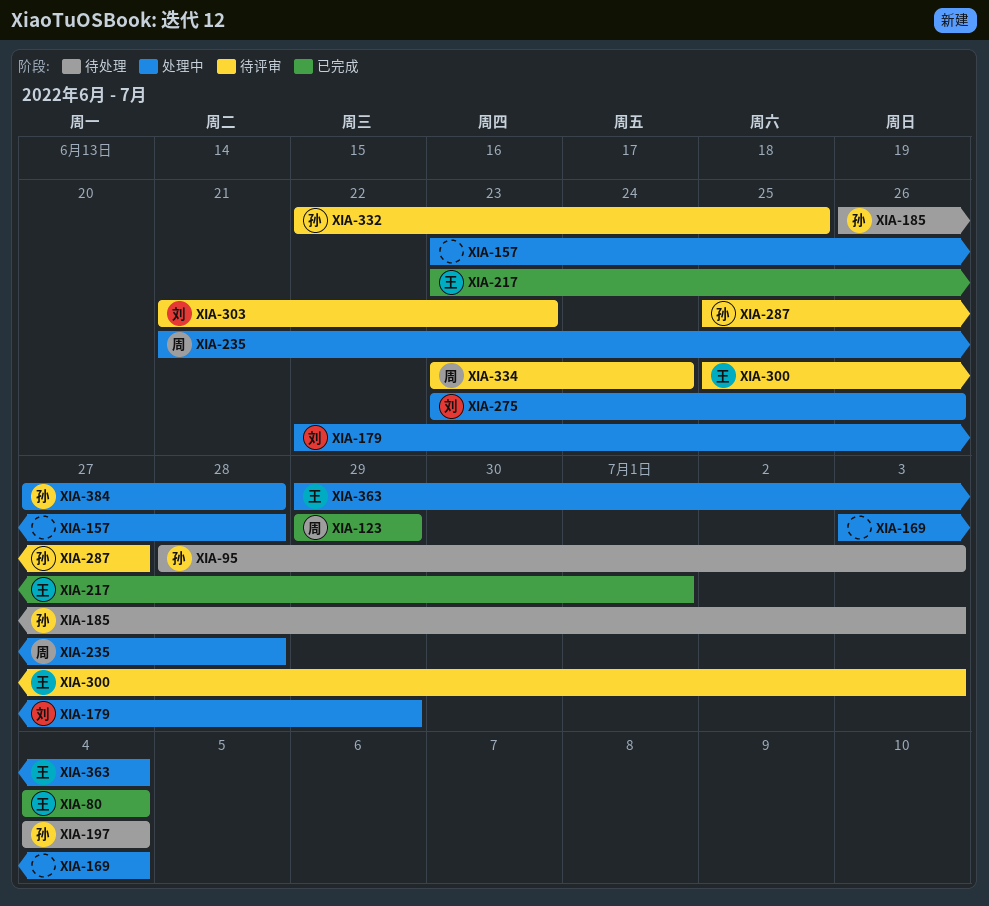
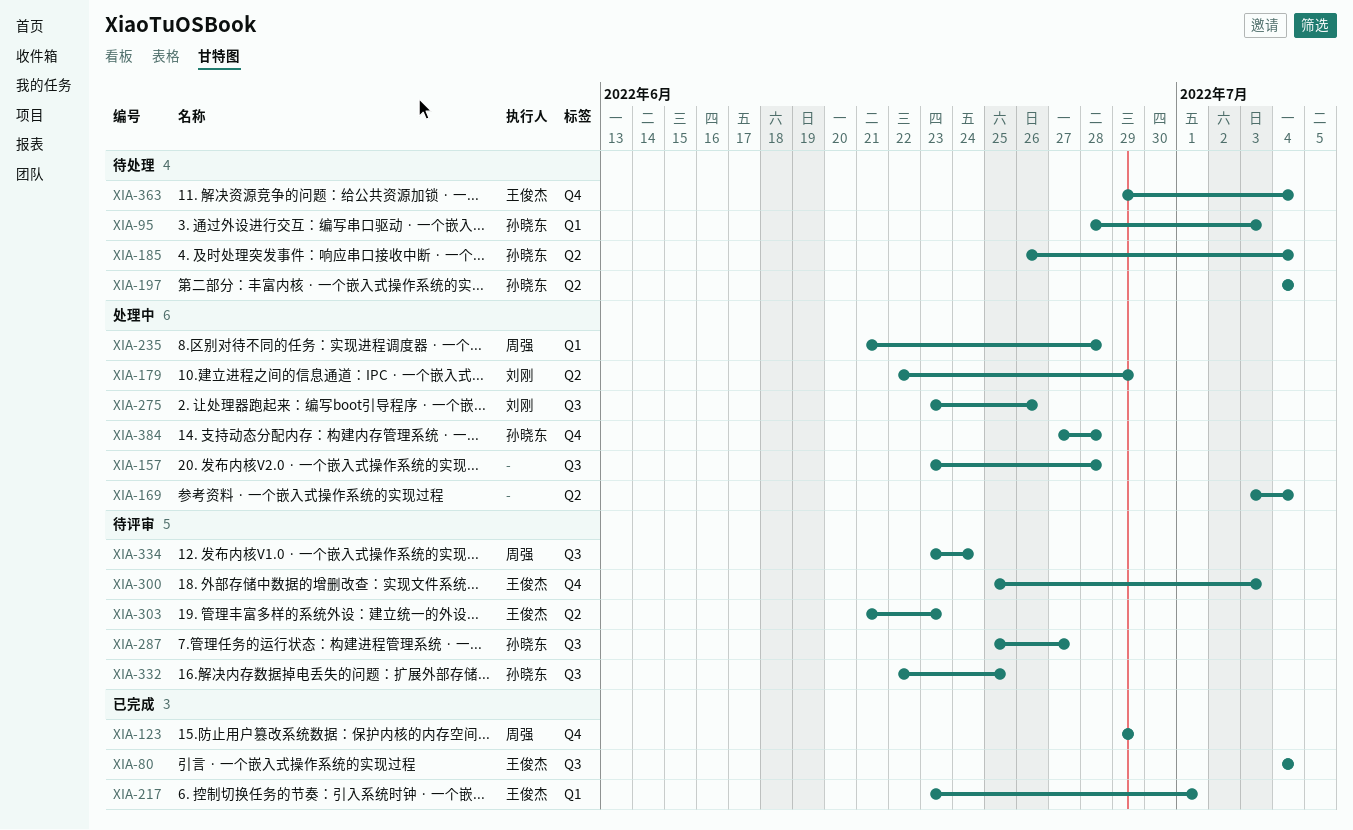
XIA-185, due: Jul 3 -> Jul 4
XIA-303, owner: 刘刚 -> 王俊杰
XIA-363, status: 处理中 -> 待处理

